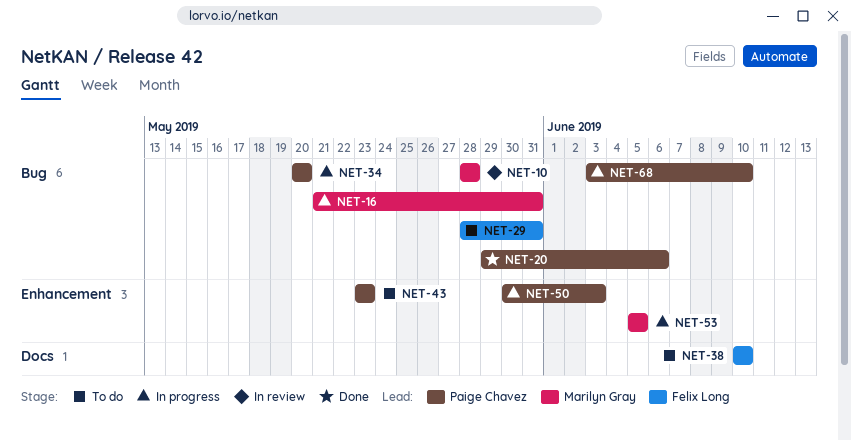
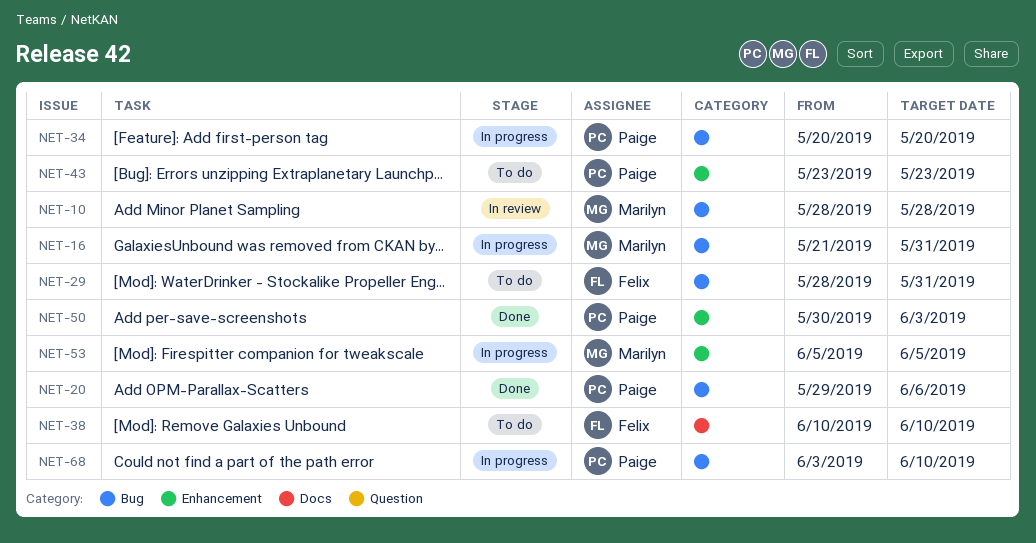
NET-50, status: In progress -> Done

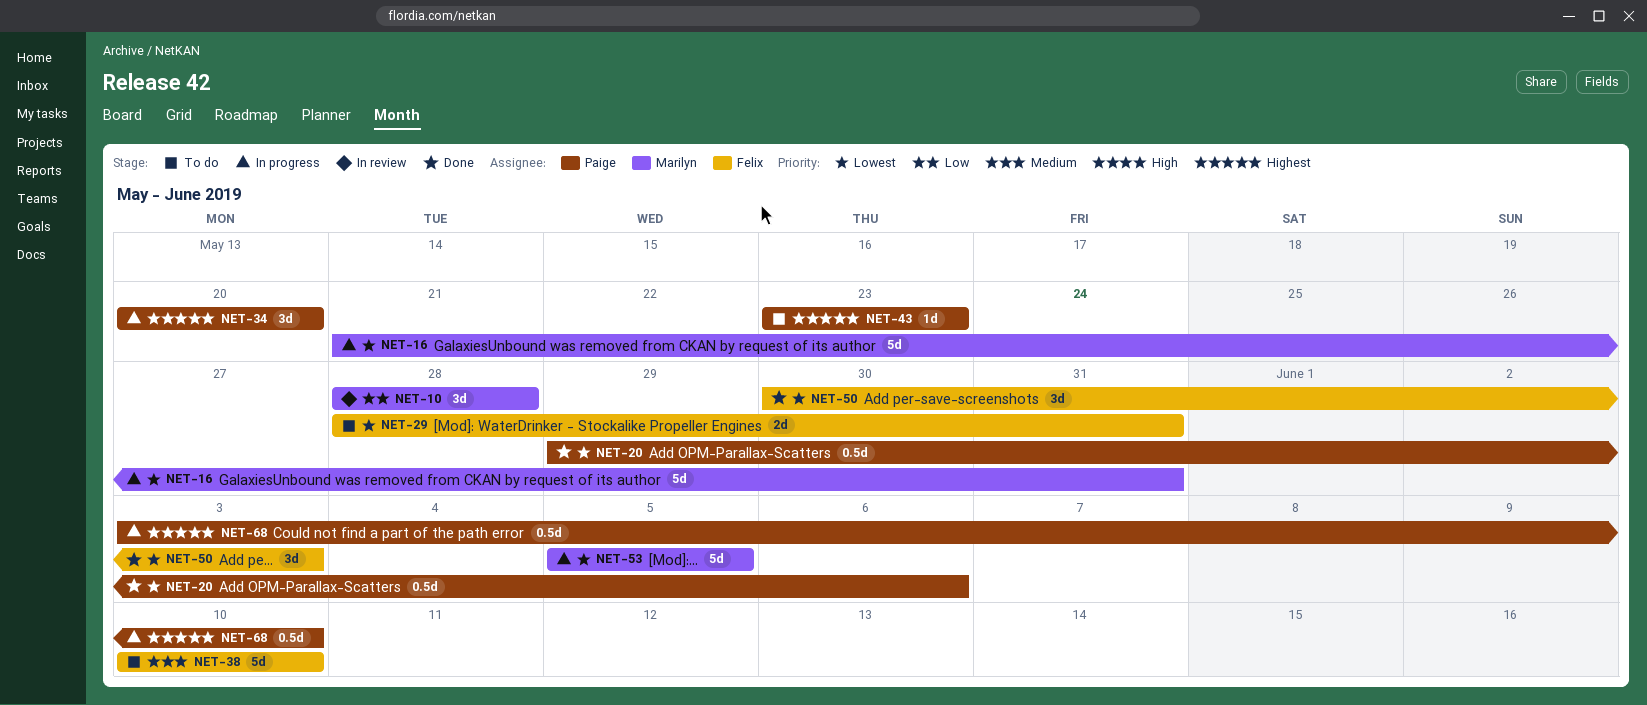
NET-50, owner: Paige -> Felix

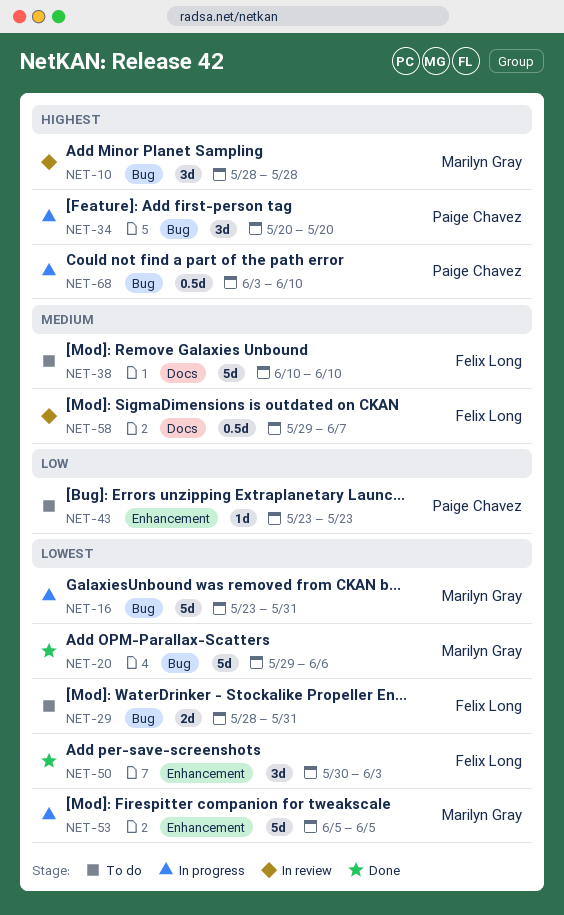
NET-10, priority: Low -> Highest
NET-16, start: May 21 -> May 23
NET-20, owner: Paige Chavez -> Marilyn Gray
NET-20, estimate: 0.5d -> 5d
NET-43, priority: Highest -> Low
NET-58: none -> present

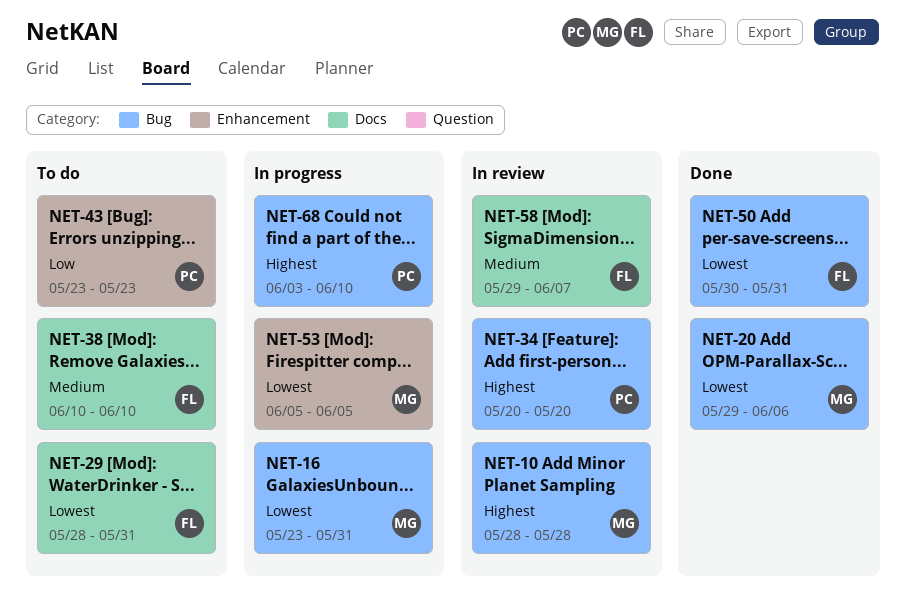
NET-29, label: Bug -> Docs
NET-34, status: In progress -> In review
NET-50, label: Enhancement -> Bug
NET-50, due: Jun 3 -> May 31

